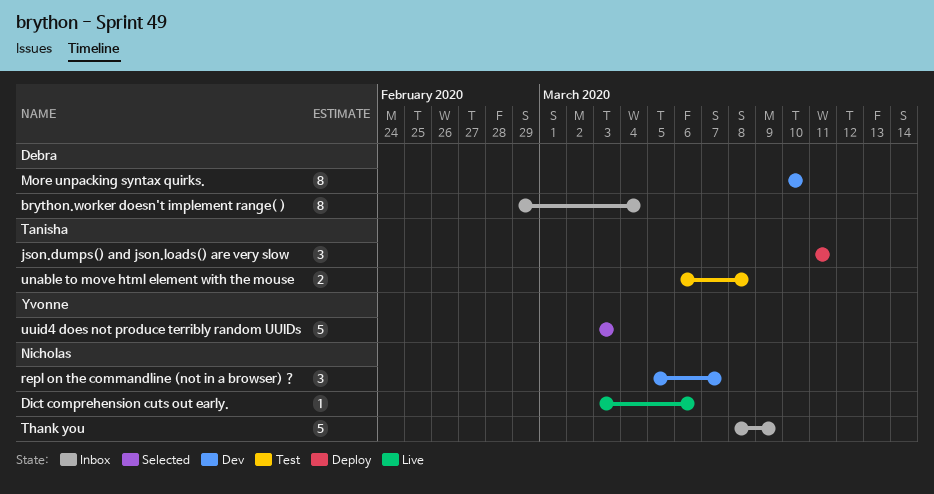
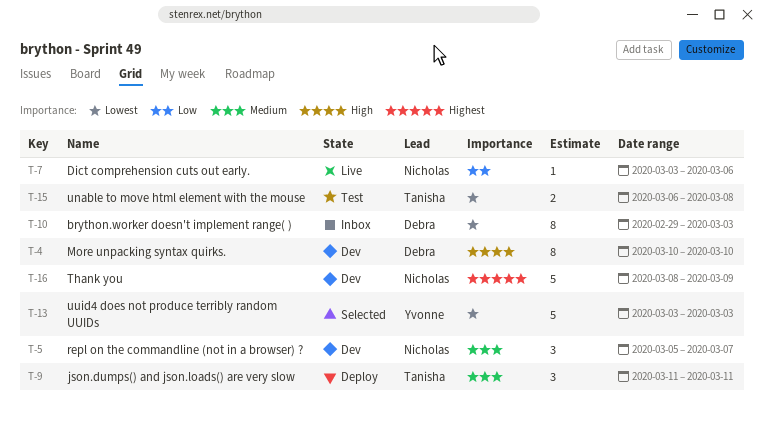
brython.worker doesn't implement range( ), due: Mar 4 -> Mar 3
Thank you, status: Inbox -> Dev

